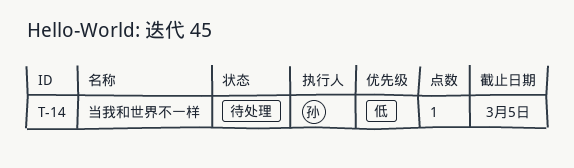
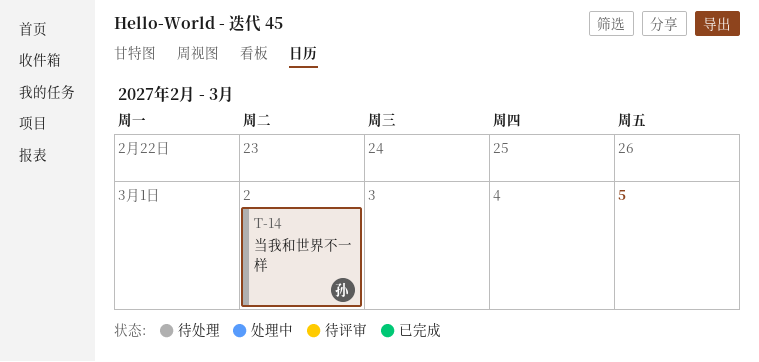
T-14, due: Mar 5 -> Mar 2

